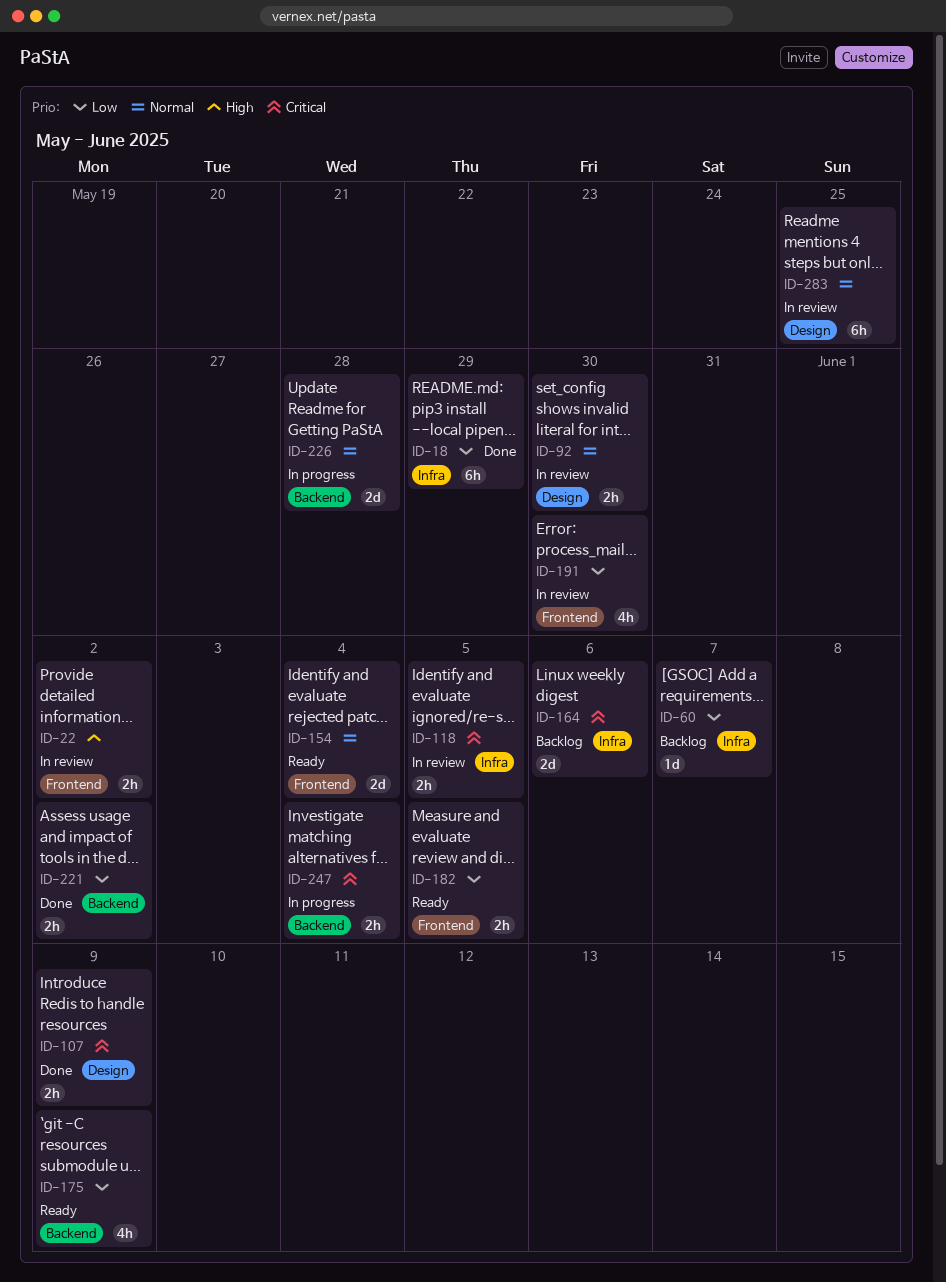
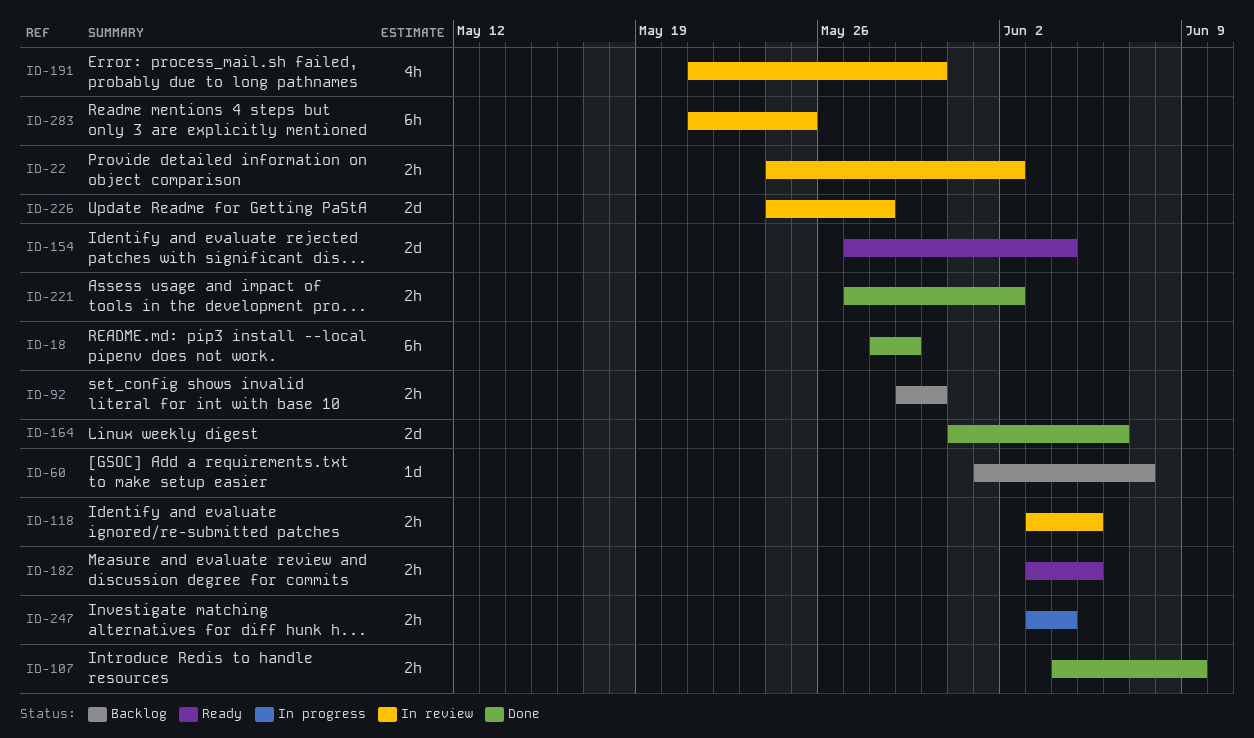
ID-92, status: In review -> Backlog
ID-164, status: Backlog -> Done
ID-175: present -> none
ID-226, status: In progress -> In review

